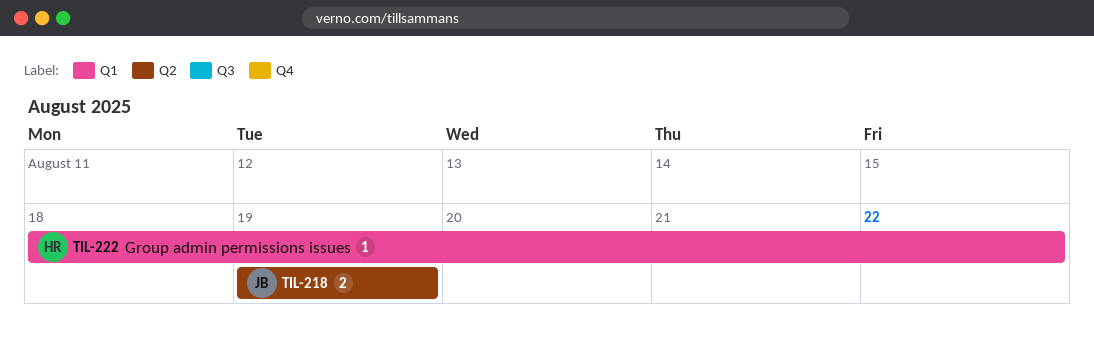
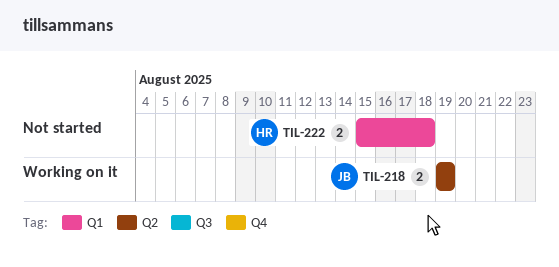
TIL-222, estimate: 1 -> 2
TIL-222, start: Aug 18 -> Aug 15
TIL-222, due: Aug 22 -> Aug 18

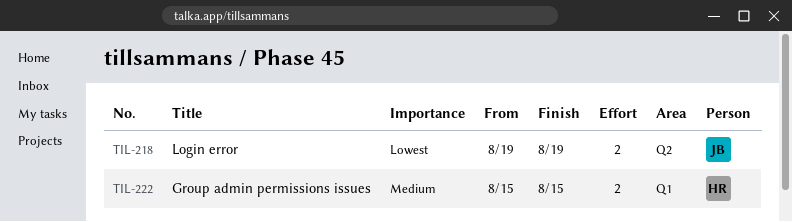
TIL-222, due: Aug 18 -> Aug 15

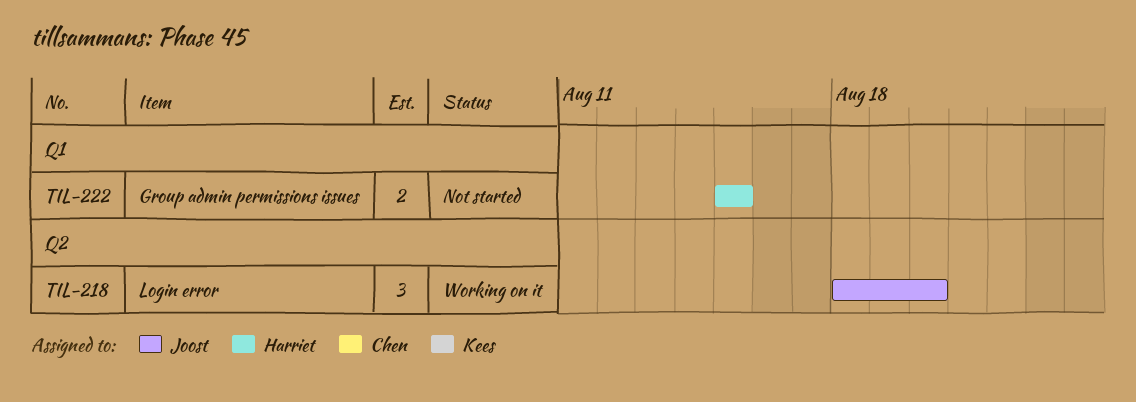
TIL-218, estimate: 2 -> 3
TIL-218, start: Aug 19 -> Aug 18
TIL-218, due: Aug 19 -> Aug 20

